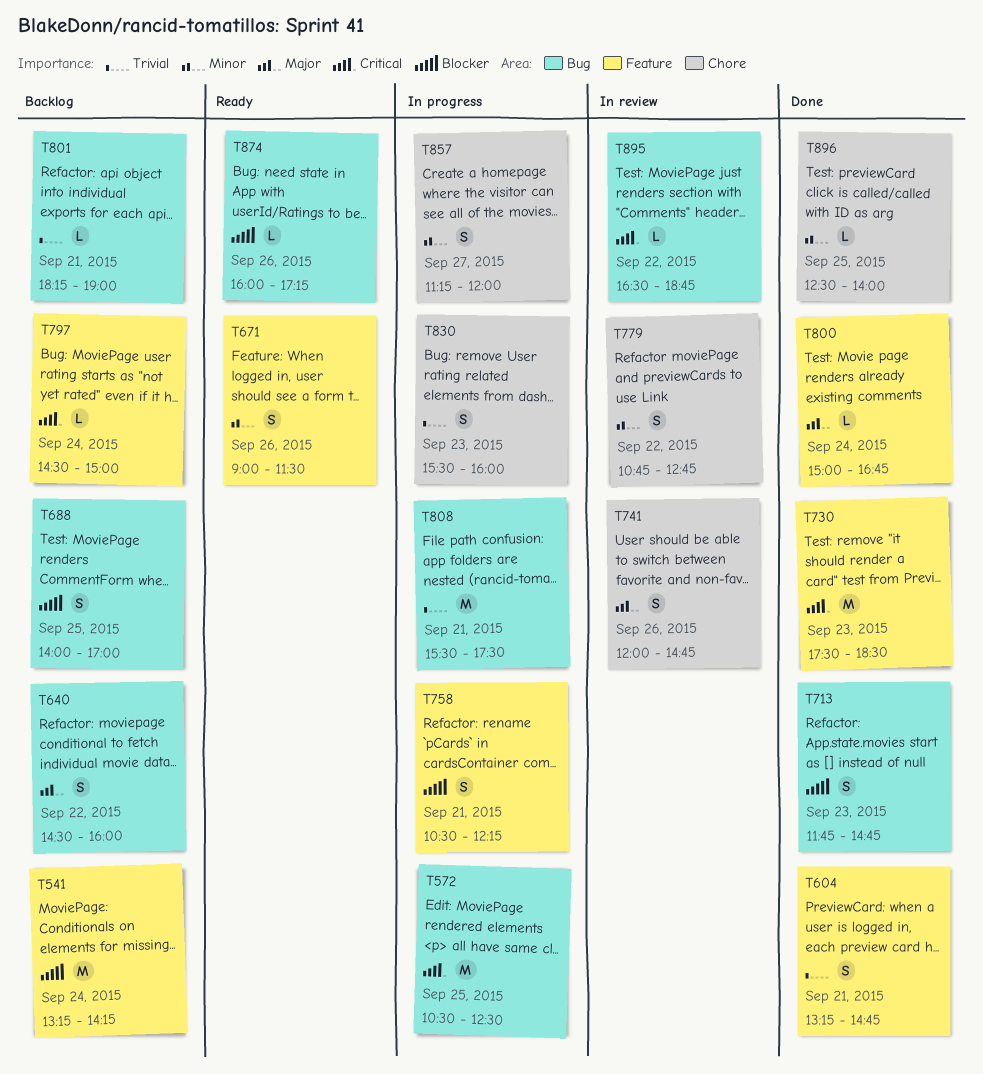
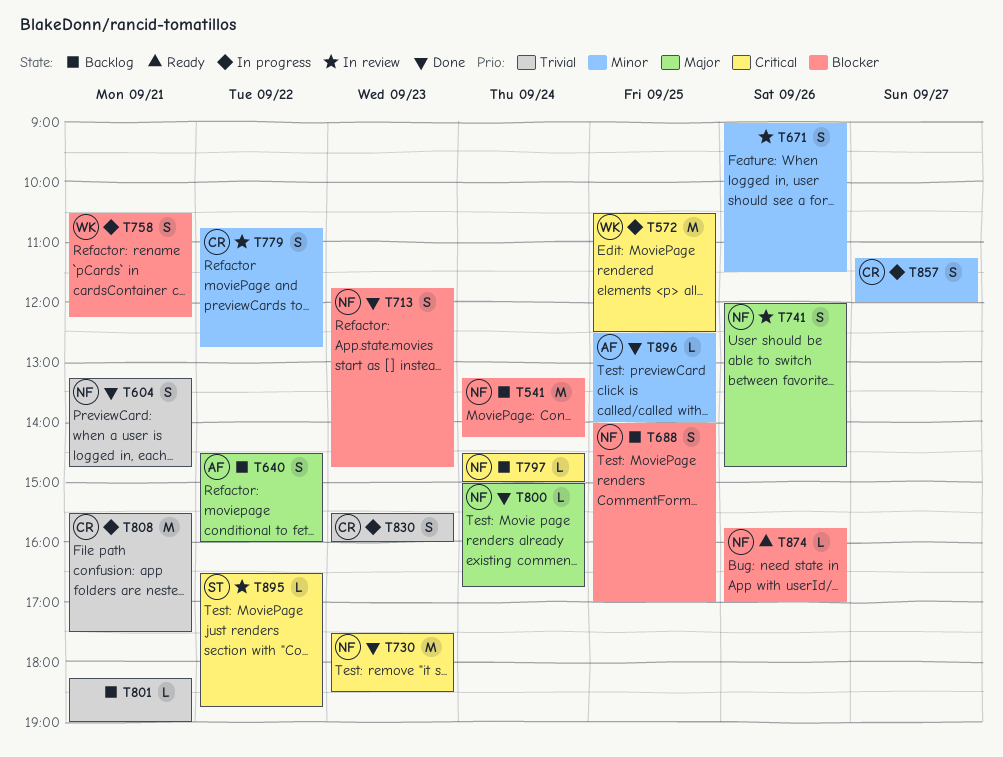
T671, status: Ready -> In review
T874, begins: 16:00 -> 15:45
T874, ends: 17:15 -> 17:00

